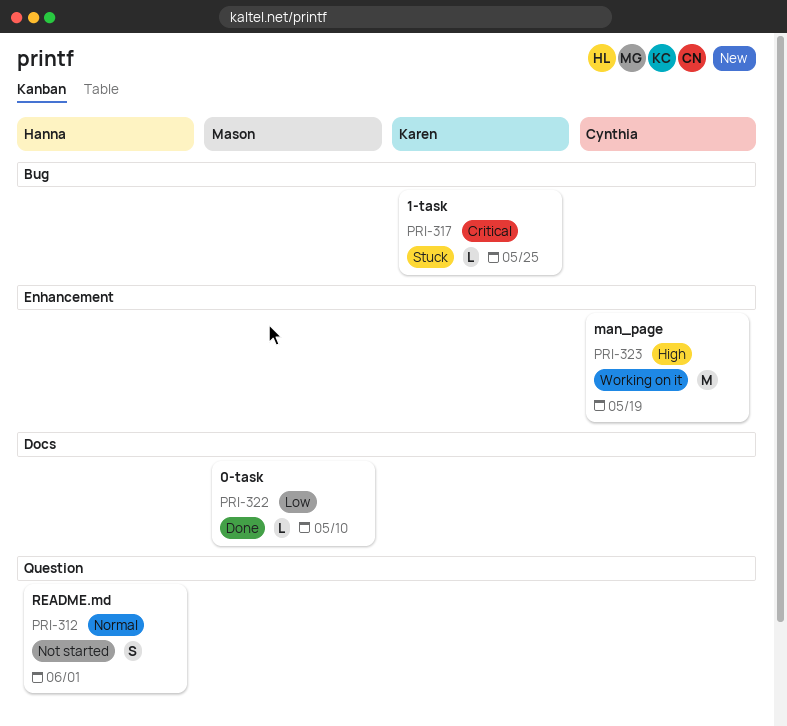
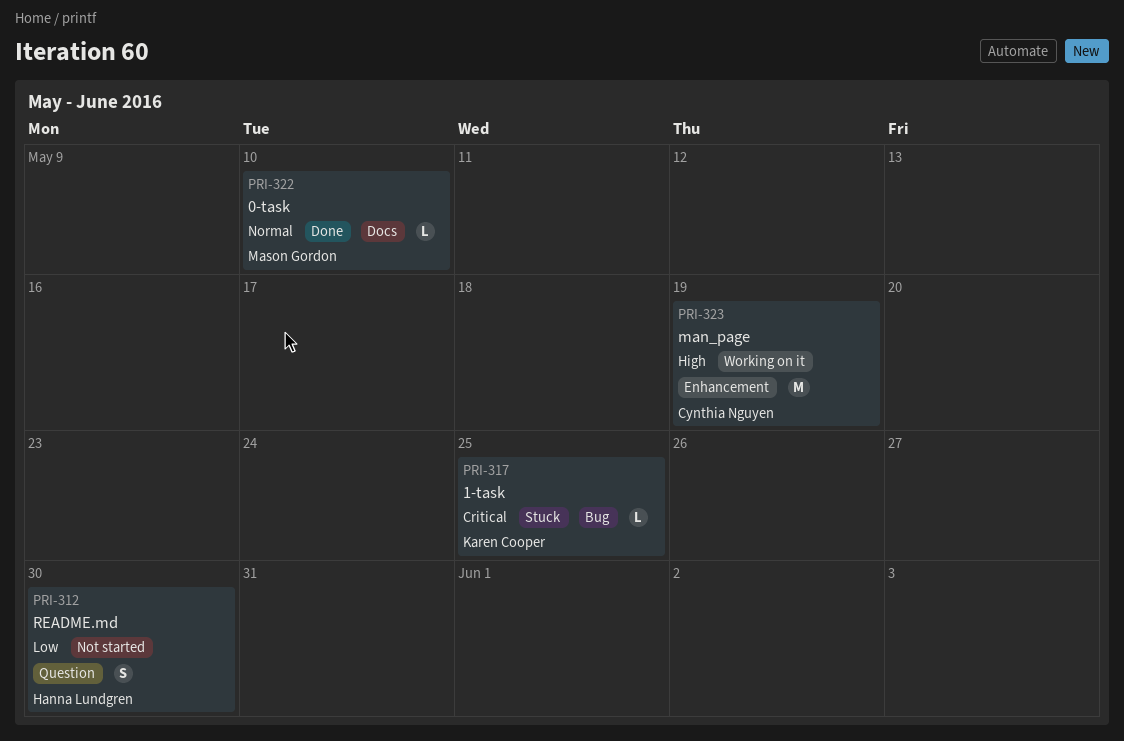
PRI-312, priority: Normal -> Low
PRI-312, due: Jun 1 -> May 30
PRI-322, priority: Low -> Normal

